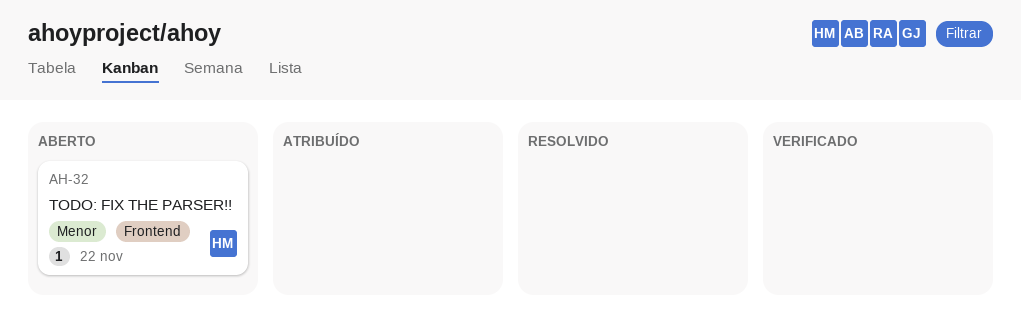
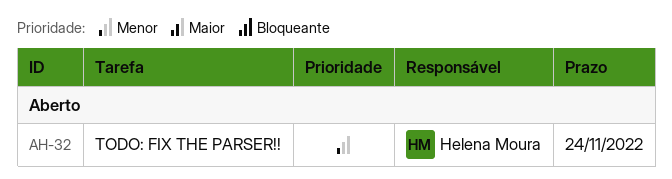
AH-32, due: Nov 22 -> Nov 24

